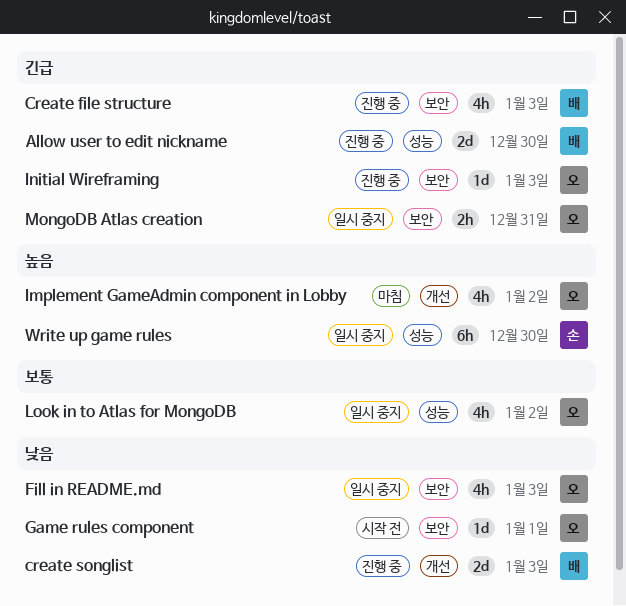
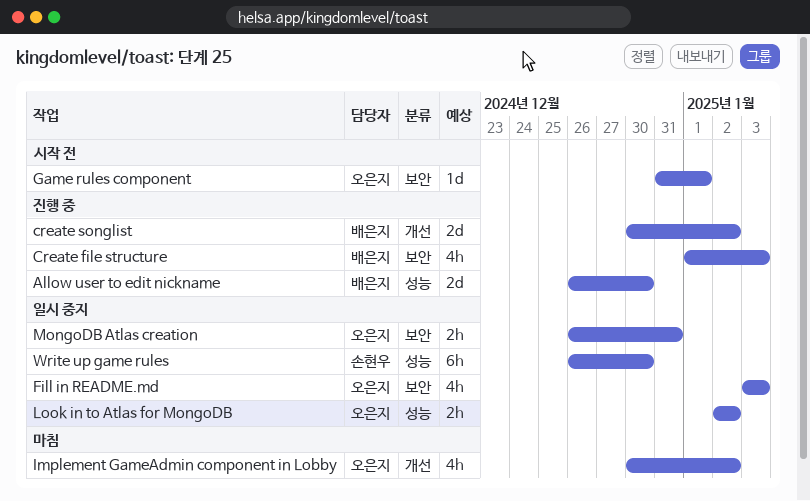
create songlist, due: Jan 3 -> Jan 2
Initial Wireframing: present -> none
Look in to Atlas for MongoDB, estimate: 4h -> 2h

